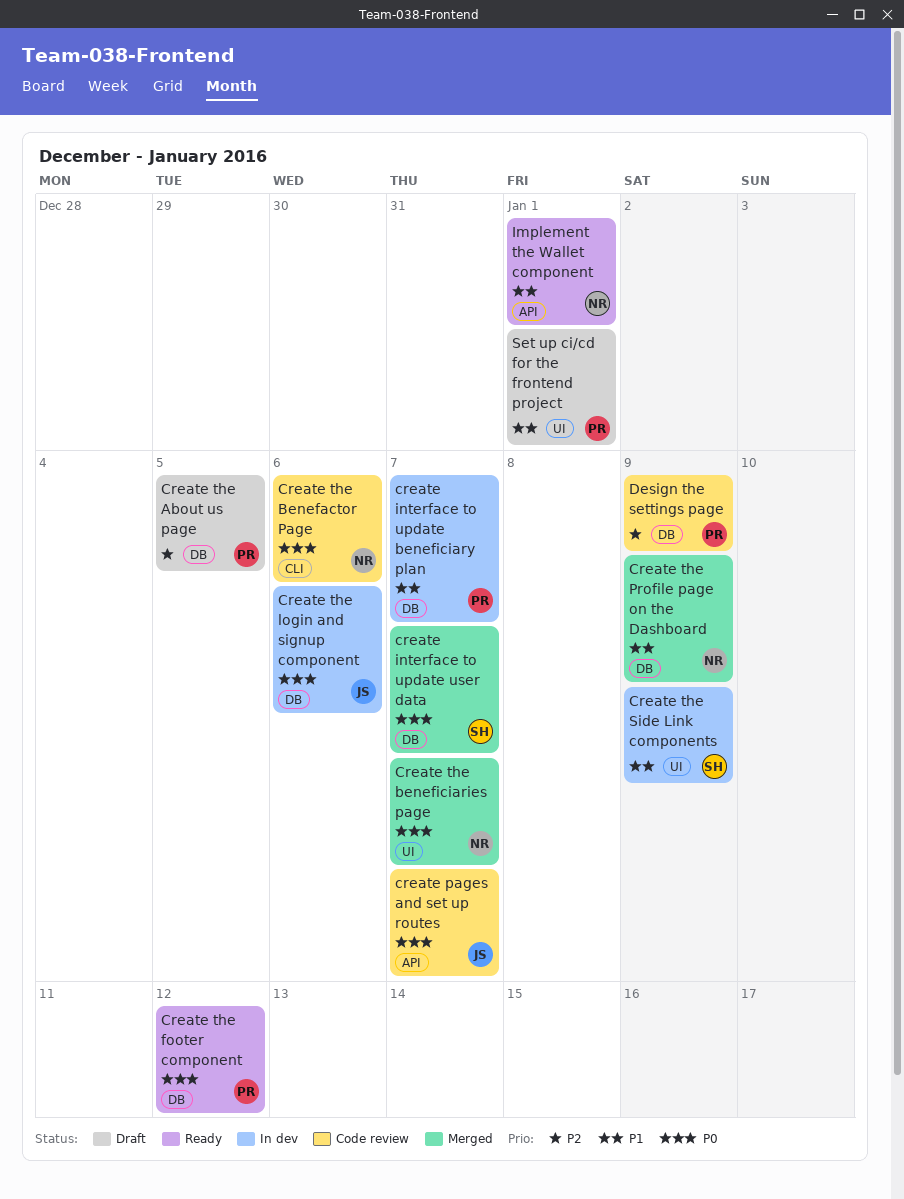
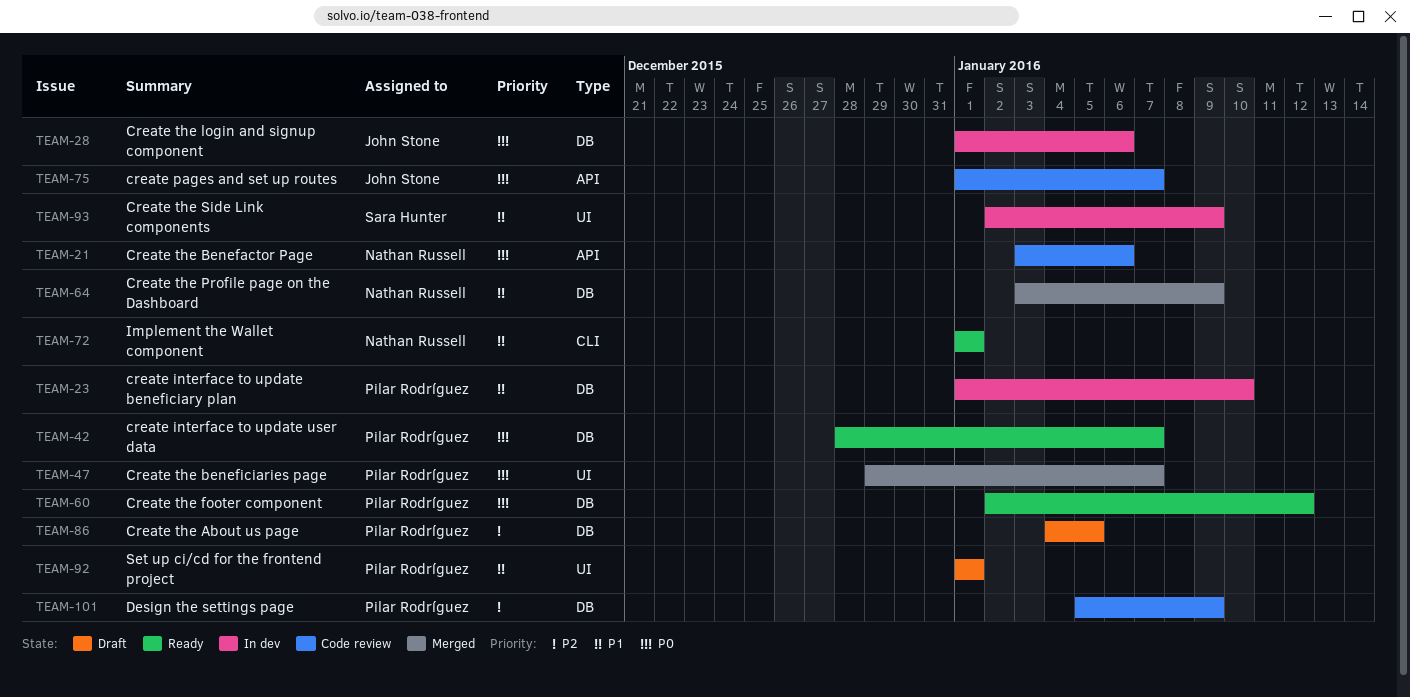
create interface to update beneficiary plan, due: Jan 7 -> Jan 10
create interface to update user data, status: Merged -> Ready
create interface to update user data, owner: Sara Hunter -> Pilar Rodríguez
Create the Benefactor Page, label: CLI -> API
Create the beneficiaries page, owner: Nathan Russell -> Pilar Rodríguez
Implement the Wallet component, label: API -> CLI

